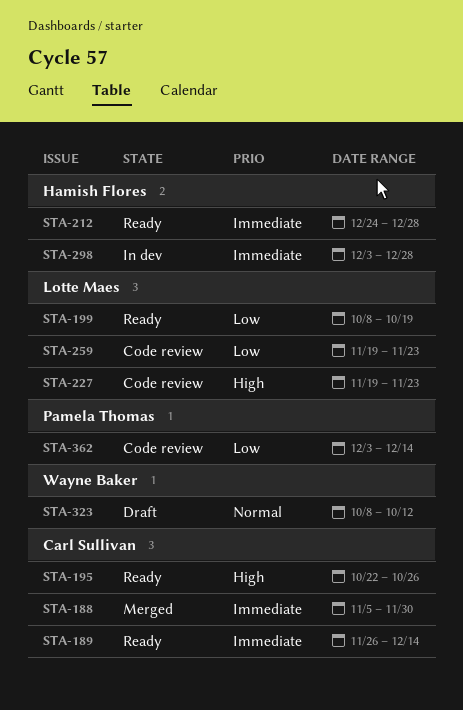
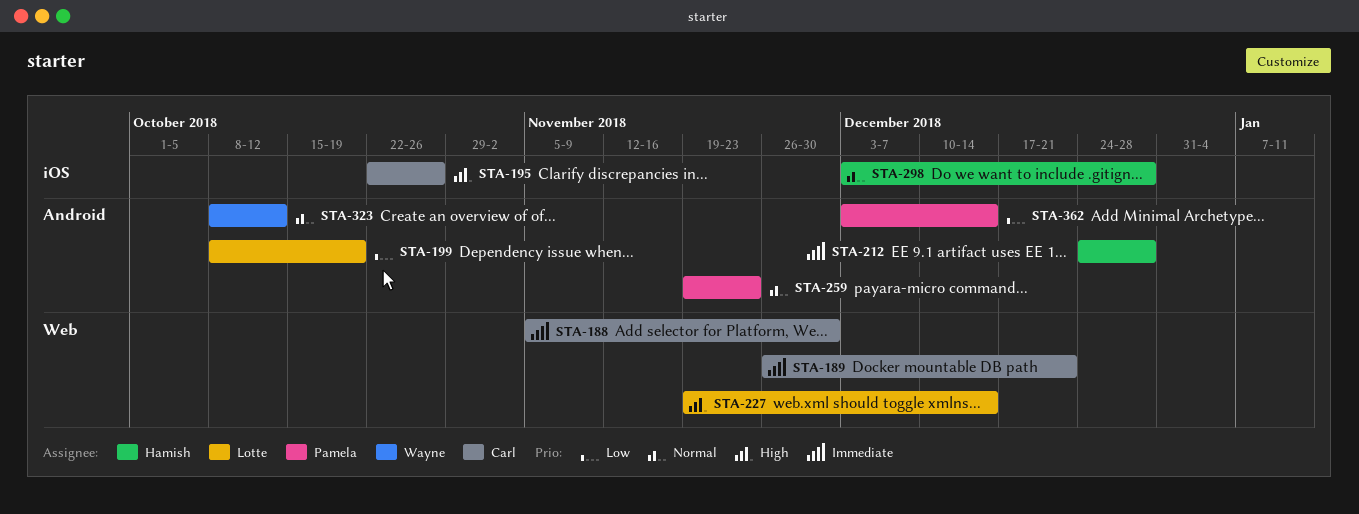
STA-189, due: Dec 14 -> Dec 21
STA-227, due: Nov 23 -> Dec 14
STA-259, owner: Lotte Maes -> Pamela Thomas
STA-259, priority: Low -> Normal
STA-298, priority: Immediate -> Normal

